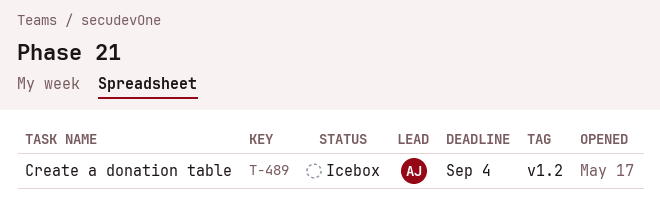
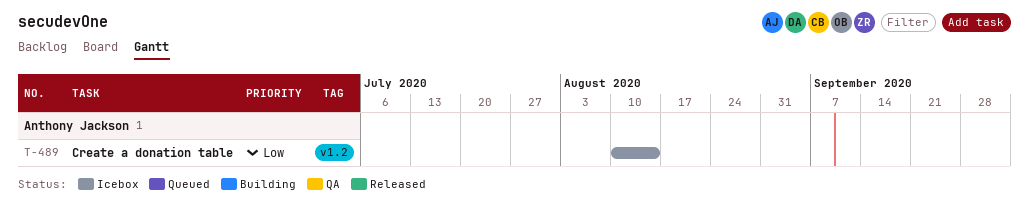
T-489, due: Sep 4 -> Aug 14

